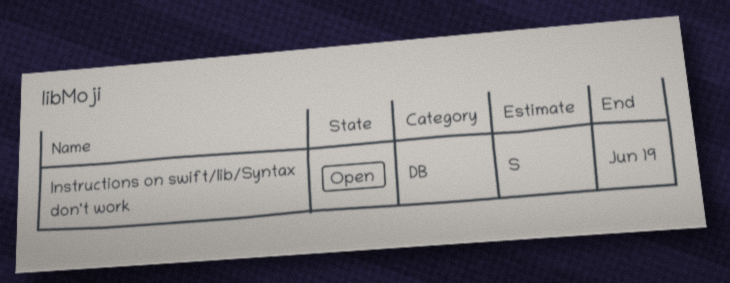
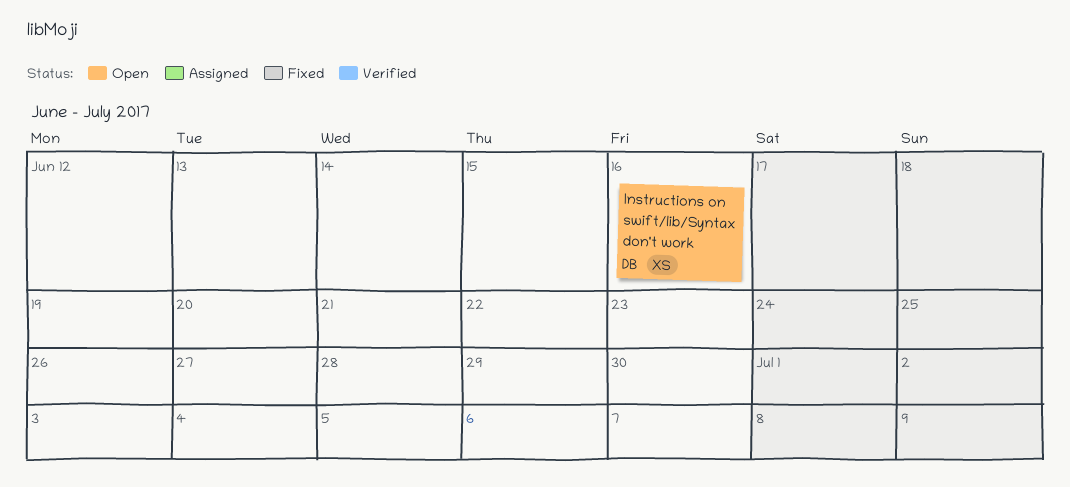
Instructions on swift/lib/Syntax don't work, estimate: S -> XS
Instructions on swift/lib/Syntax don't work, due: Jun 19 -> Jun 16

